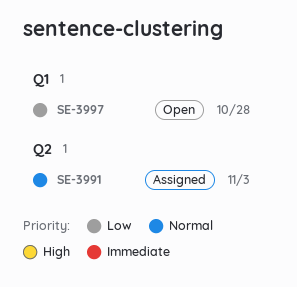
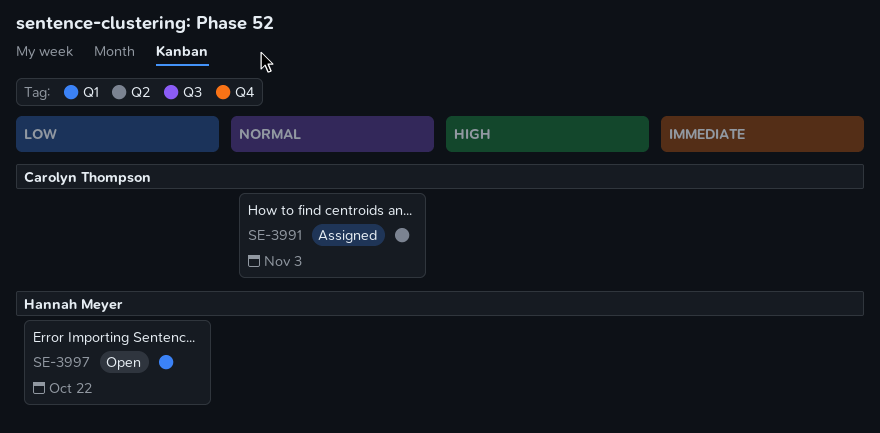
SE-3997, due: Oct 28 -> Oct 22

